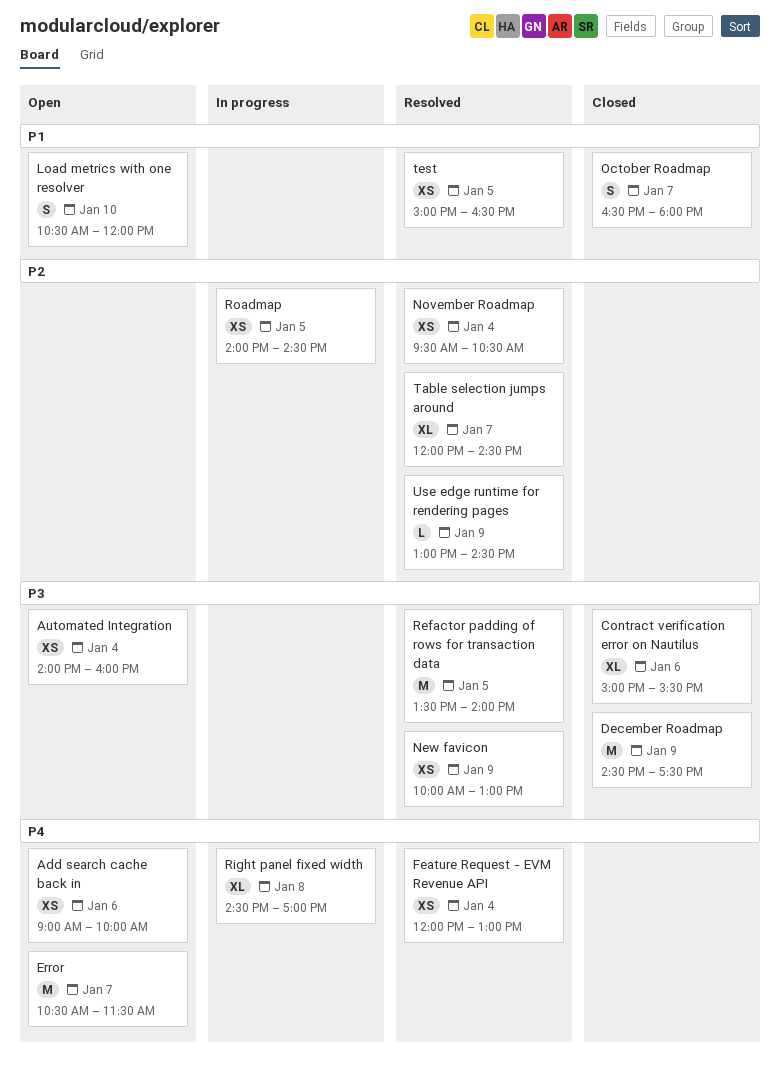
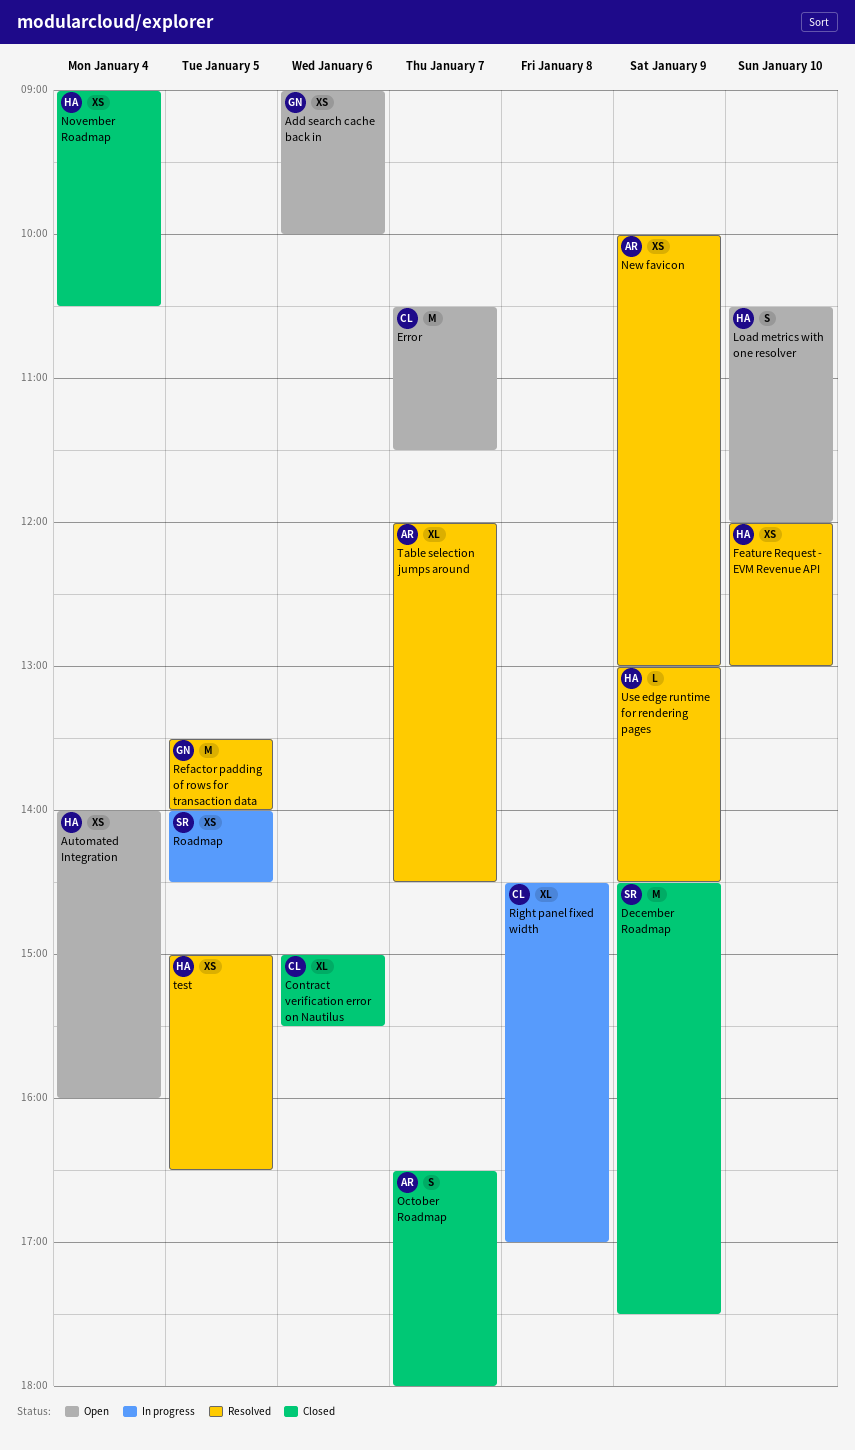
Feature Request - EVM Revenue API, day: Jan 4 -> Jan 10
November Roadmap, status: Resolved -> Closed
November Roadmap, begins: 09:30 -> 09:00

